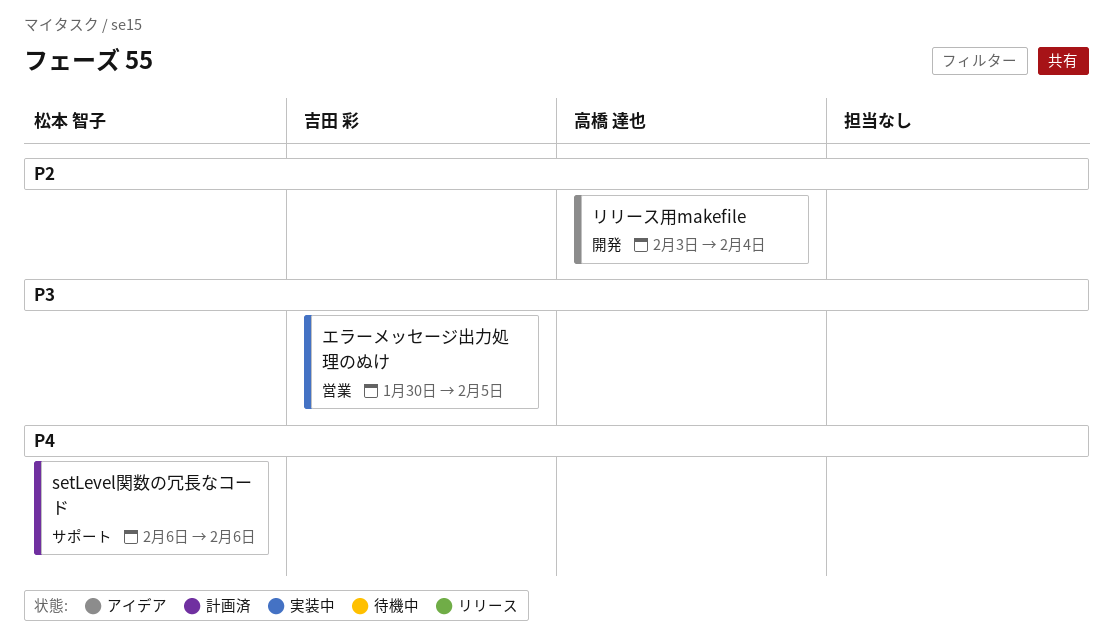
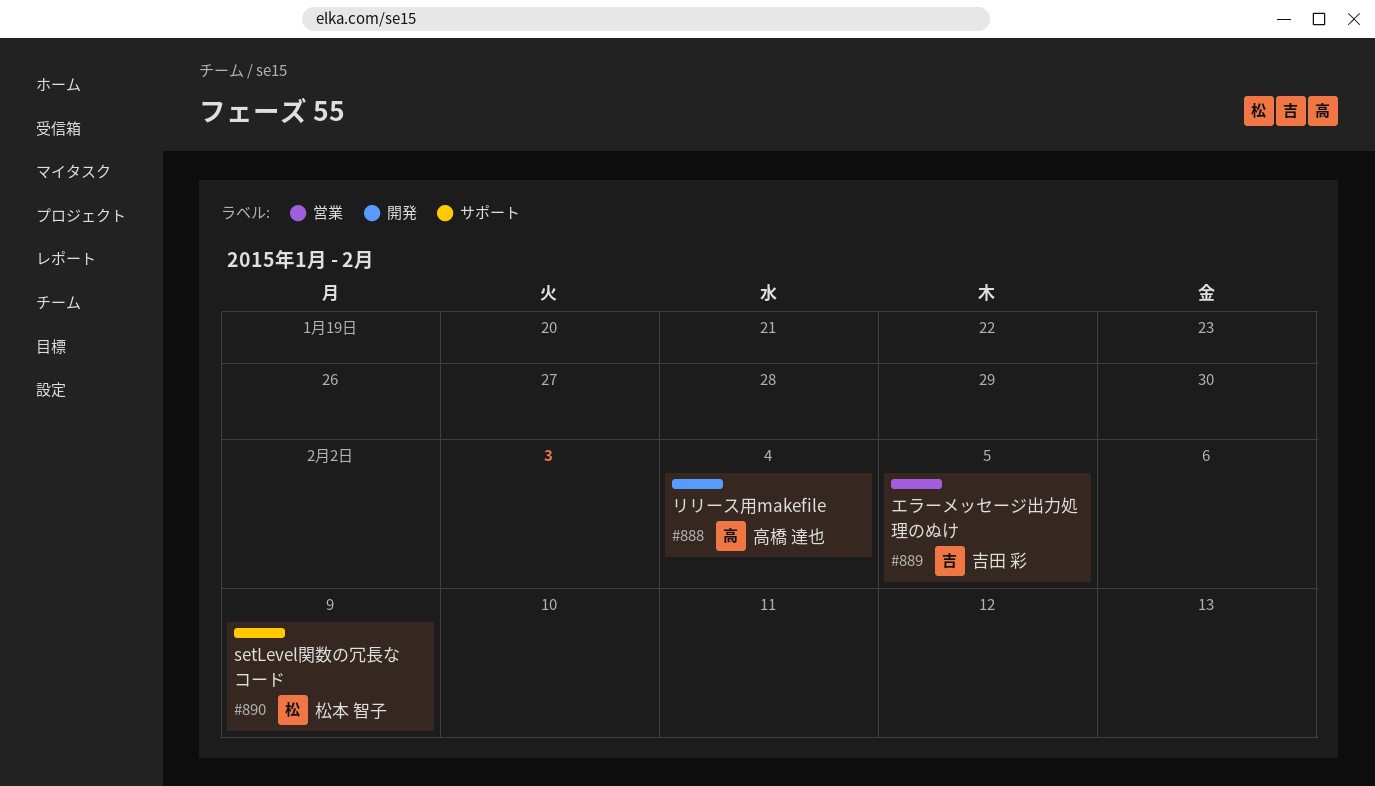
setLevel関数の冗長なコード, due: Feb 6 -> Feb 9

